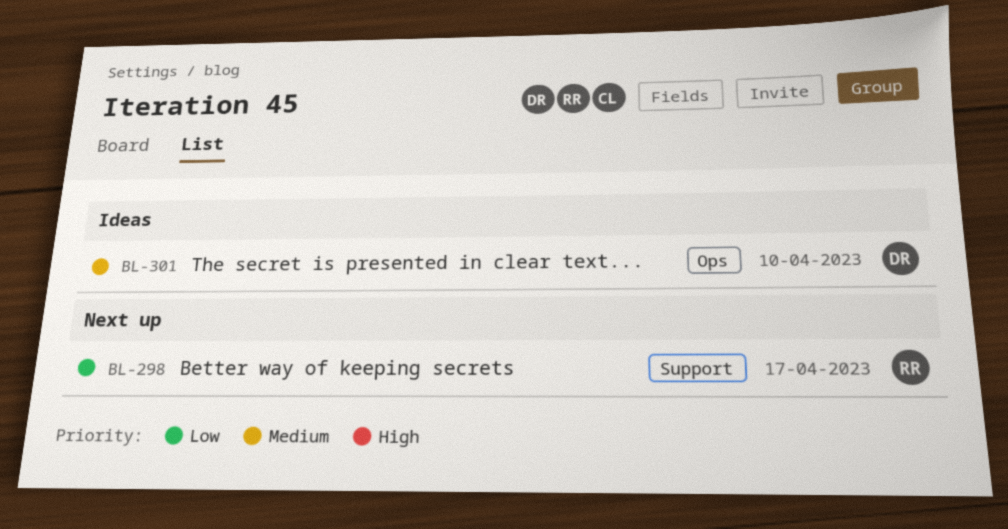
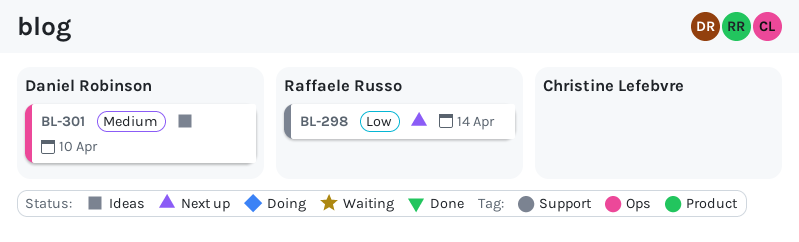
BL-298, due: Apr 17 -> Apr 14

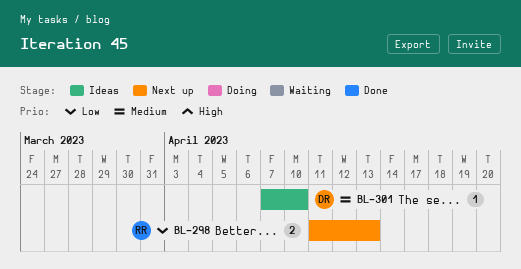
BL-298, due: Apr 14 -> Apr 13

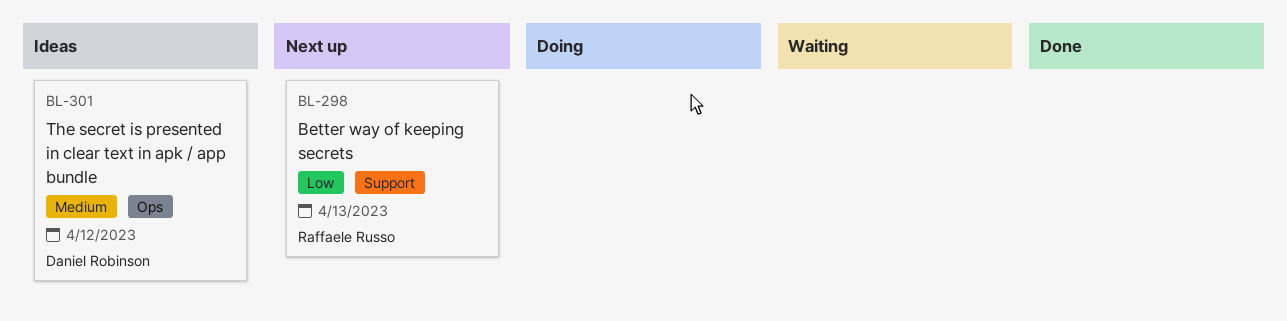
BL-301, due: Apr 10 -> Apr 12

